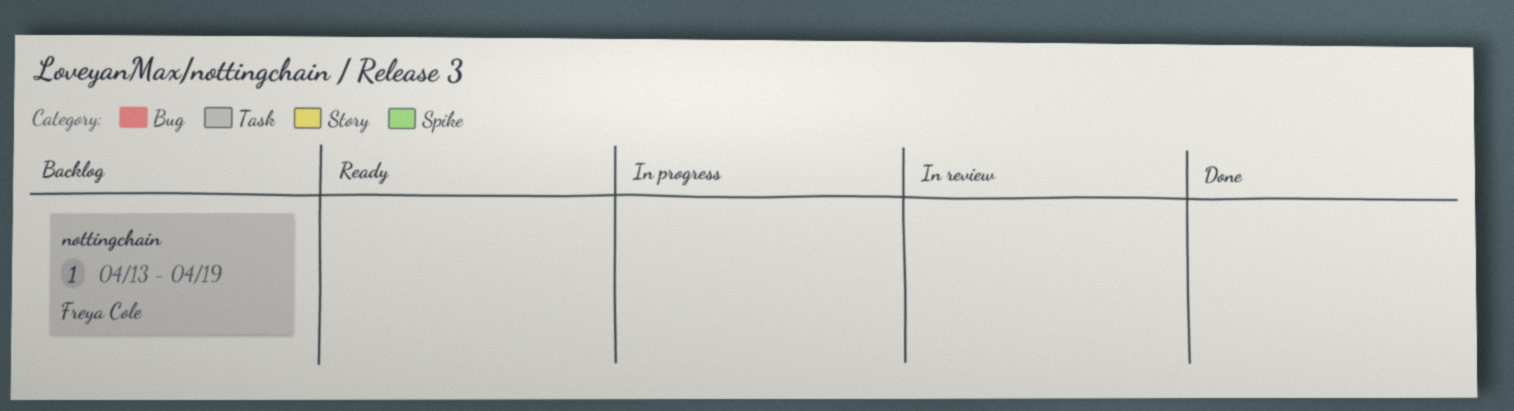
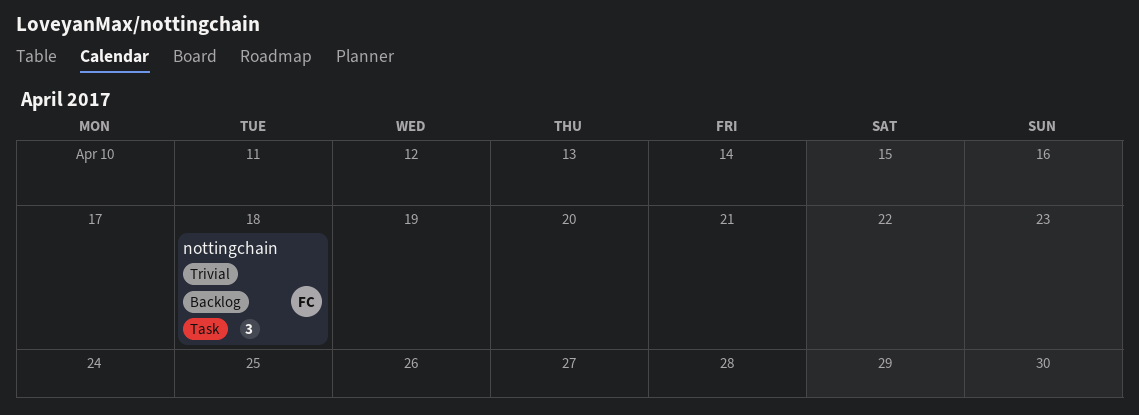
nottingchain, estimate: 1 -> 3
nottingchain, due: Apr 19 -> Apr 18

